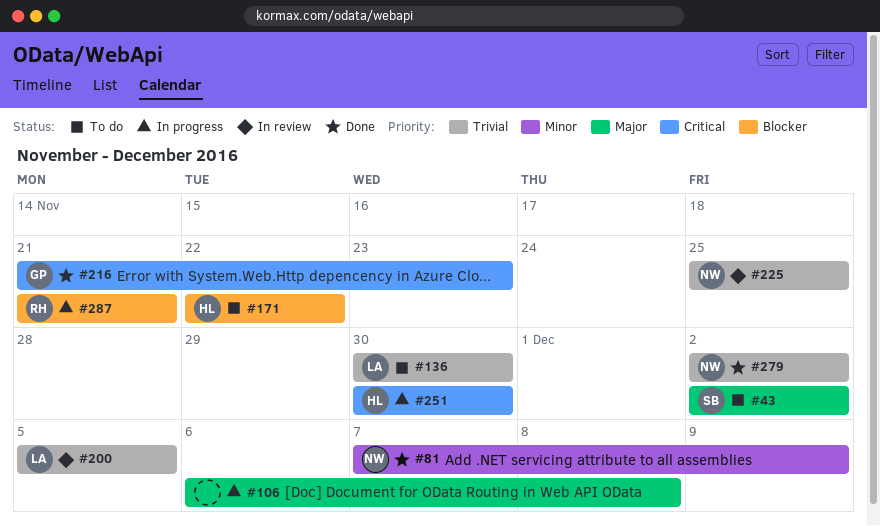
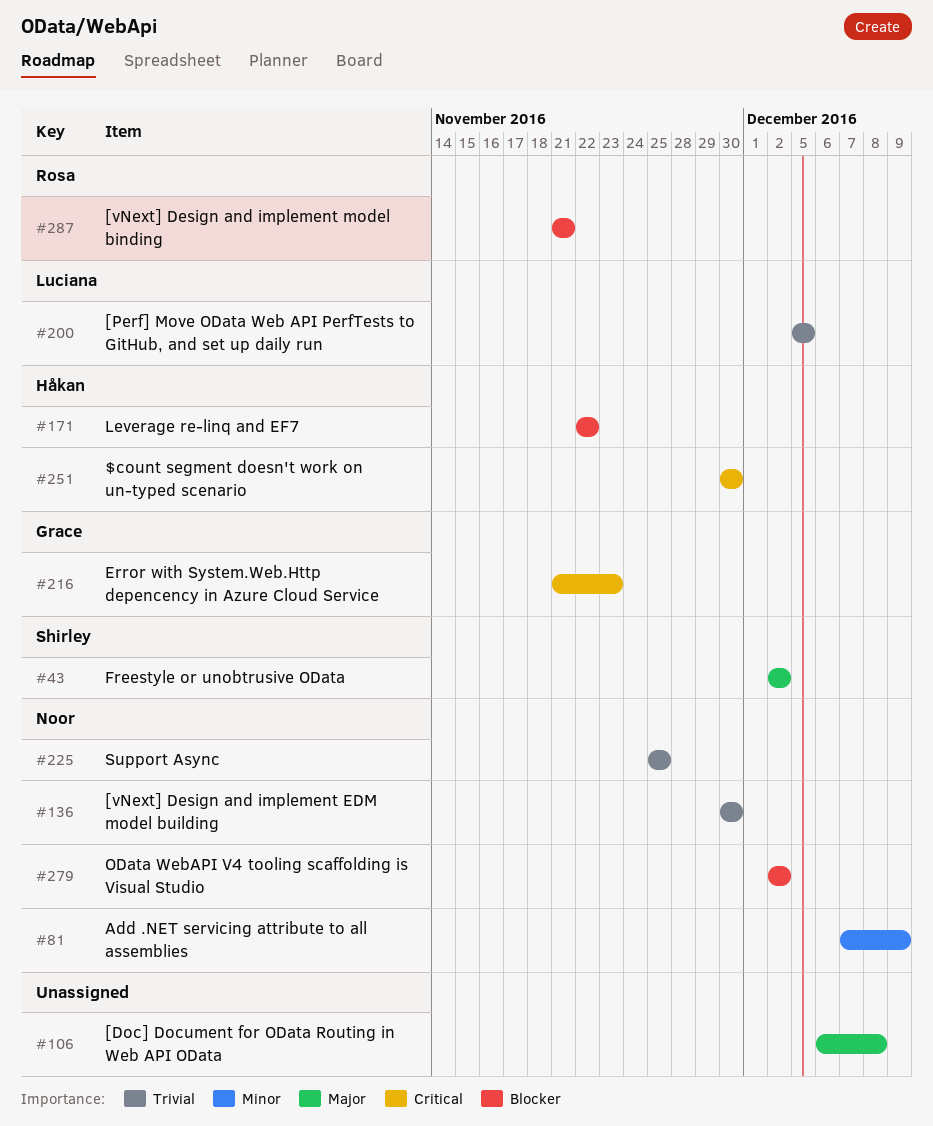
#136, owner: Luciana -> Noor
#279, priority: Trivial -> Blocker

